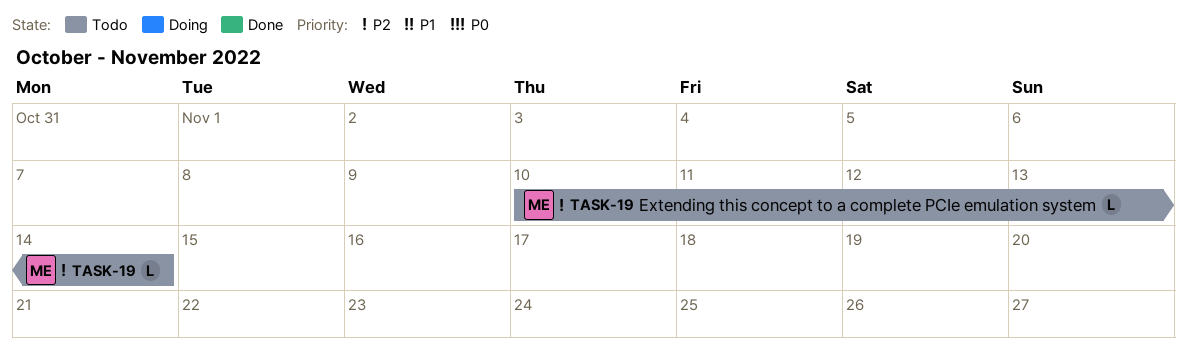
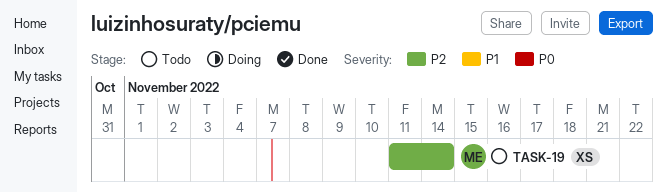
TASK-19, estimate: L -> XS
TASK-19, start: Nov 10 -> Nov 11

